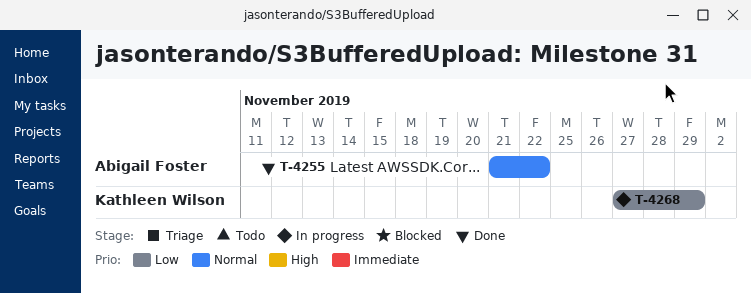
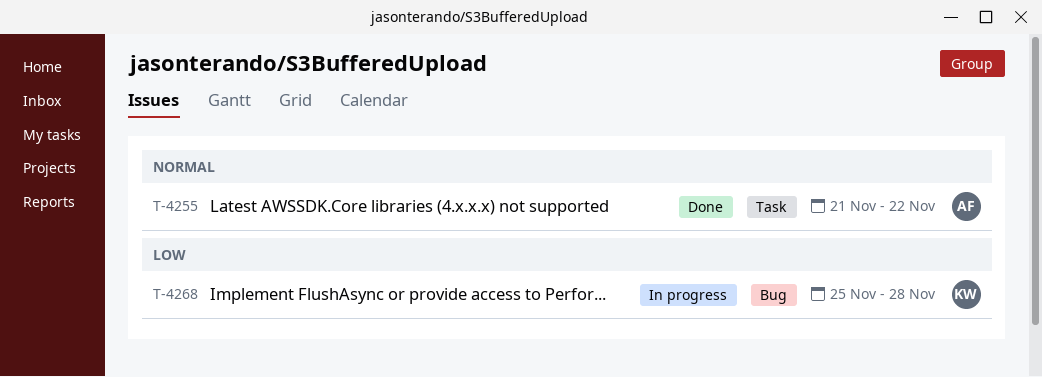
T-4268, start: Nov 27 -> Nov 25
T-4268, due: Nov 29 -> Nov 28

